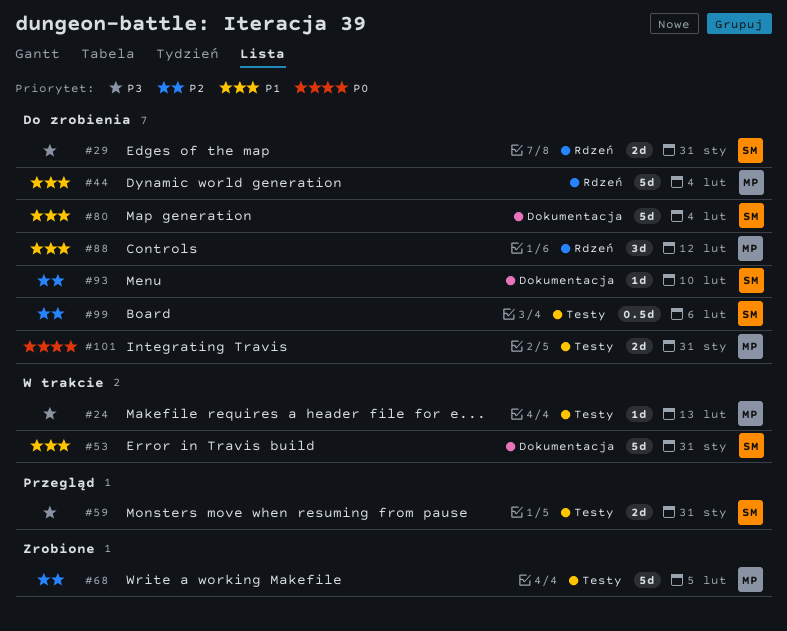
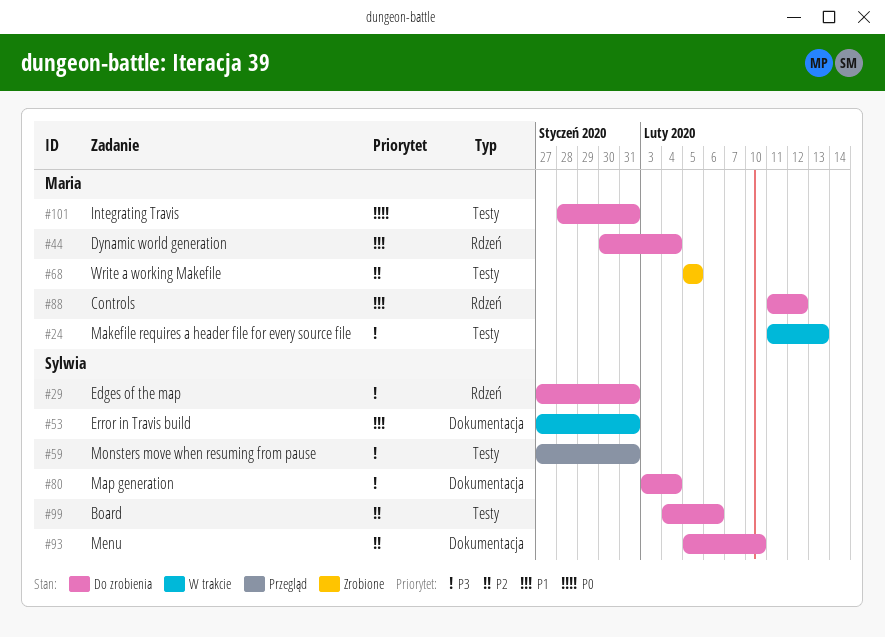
#80, priority: P1 -> P3

